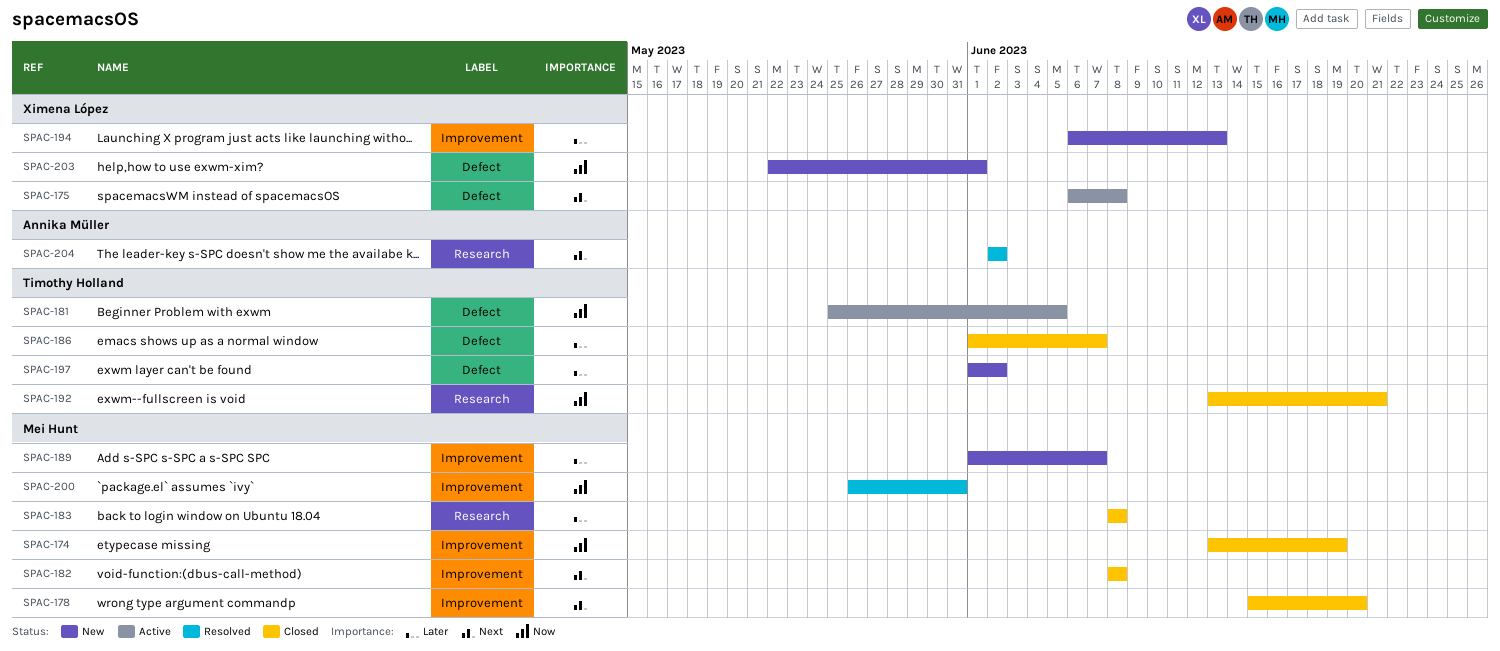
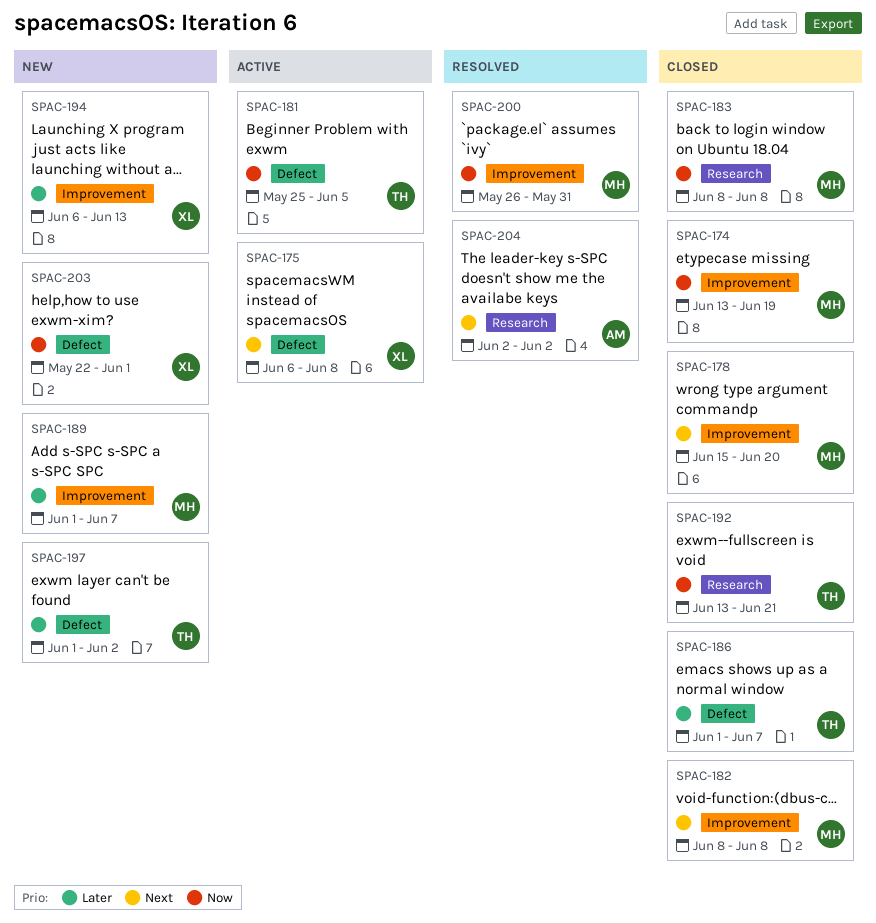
SPAC-183, priority: Later -> Now

